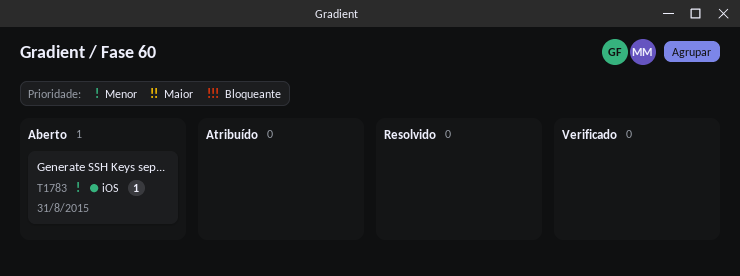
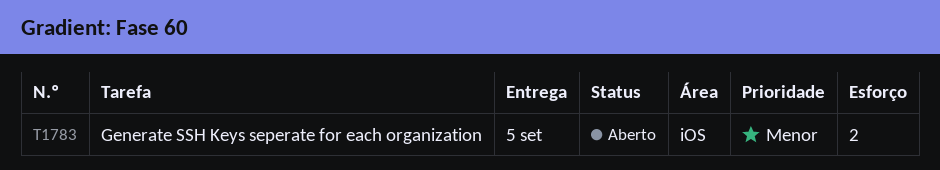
T1783, estimate: 1 -> 2
T1783, due: Aug 31 -> Sep 5

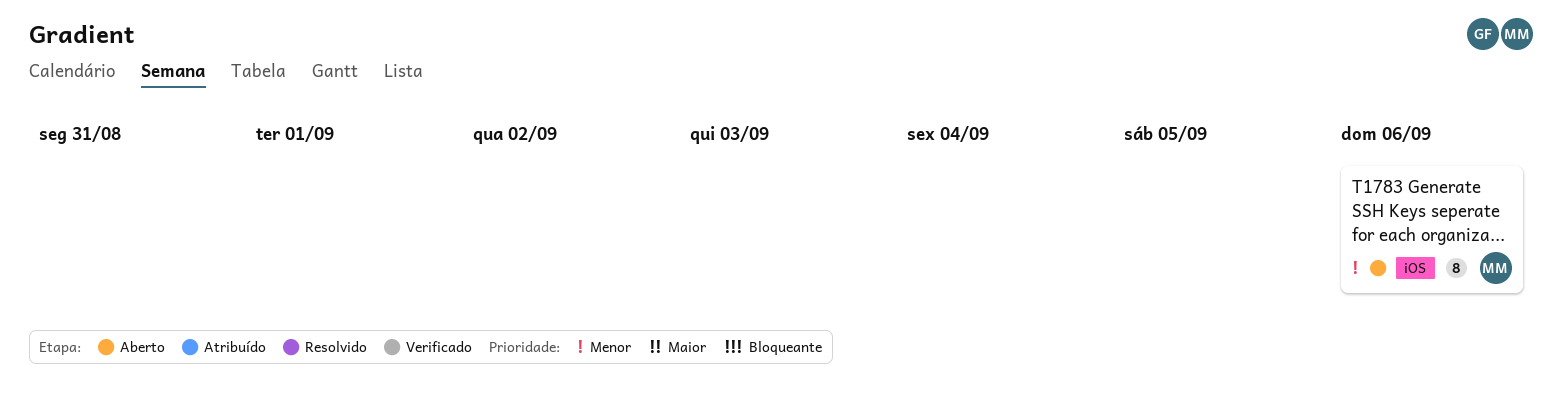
T1783, estimate: 2 -> 8
T1783, due: Sep 5 -> Sep 6

